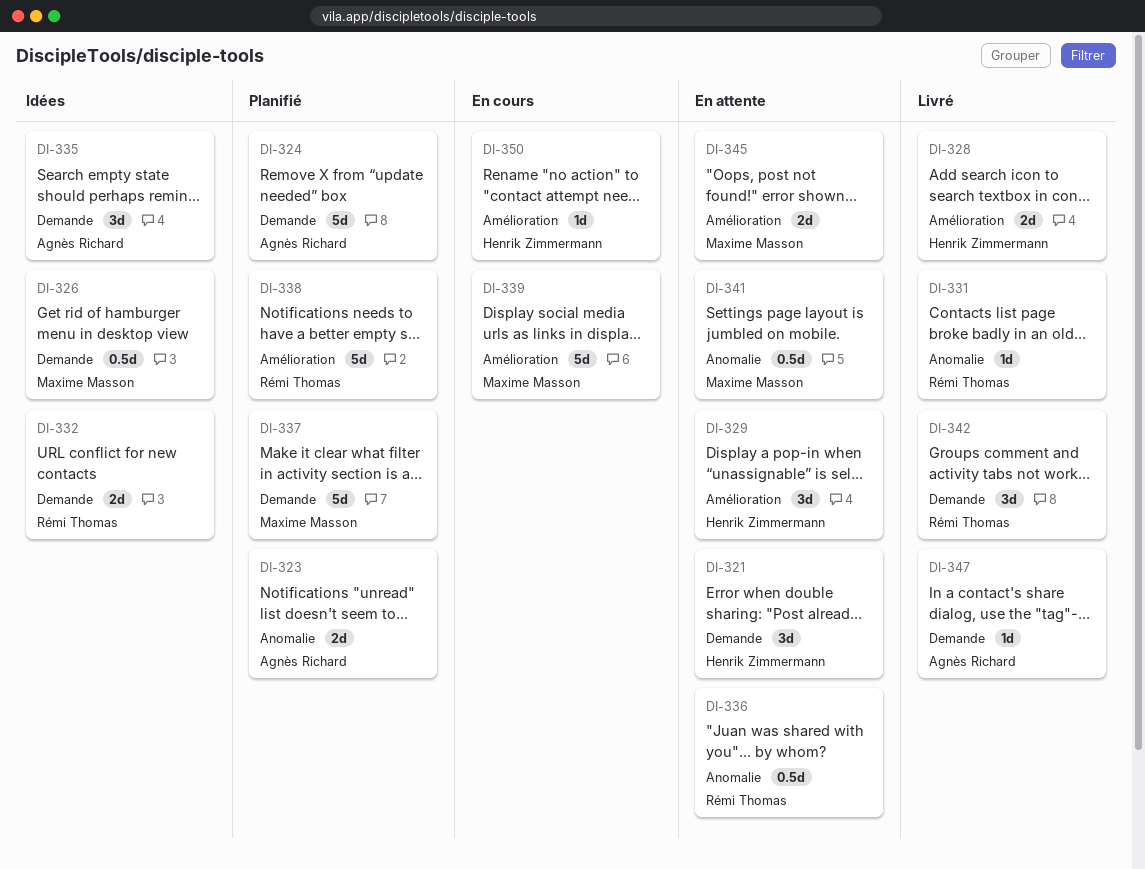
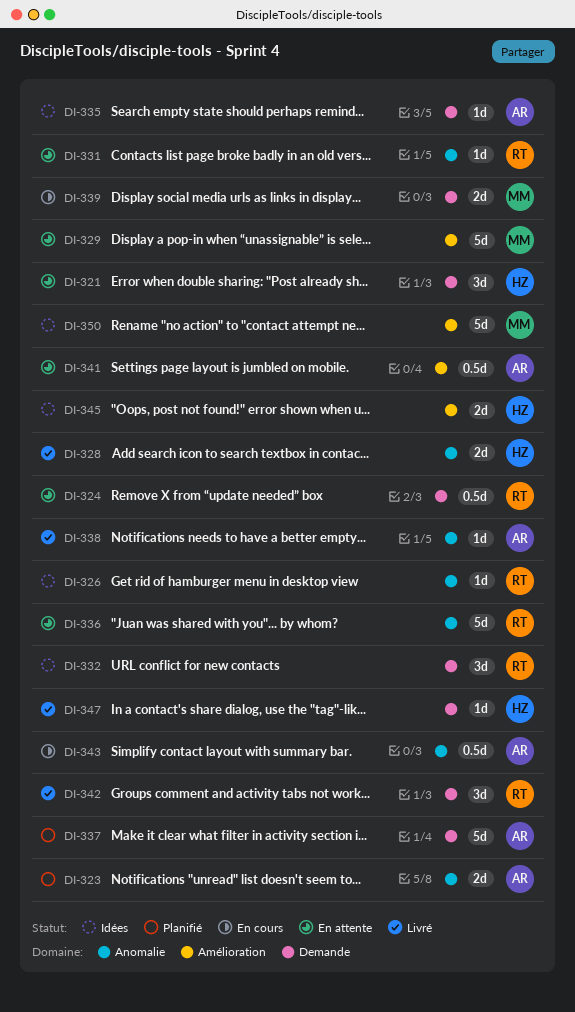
DI-324, status: Planifié -> En attente
DI-324, owner: Agnès Richard -> Rémi Thomas
DI-324, estimate: 5d -> 0.5d
DI-326, owner: Maxime Masson -> Rémi Thomas
DI-326, label: Demande -> Anomalie
DI-326, estimate: 0.5d -> 1d
DI-328, label: Amélioration -> Anomalie
DI-329, owner: Henrik Zimmermann -> Maxime Masson
DI-329, estimate: 3d -> 5d
DI-331, status: Livré -> En attente
DI-332, estimate: 2d -> 3d
DI-335, estimate: 3d -> 1d
DI-336, estimate: 0.5d -> 5d
DI-337, owner: Maxime Masson -> Agnès Richard
DI-338, status: Planifié -> Livré
DI-338, owner: Rémi Thomas -> Agnès Richard
DI-338, label: Amélioration -> Anomalie
DI-338, estimate: 5d -> 1d
DI-339, label: Amélioration -> Demande
DI-339, estimate: 5d -> 2d
DI-341, owner: Maxime Masson -> Agnès Richard
DI-341, label: Anomalie -> Amélioration
DI-343: none -> present
DI-345, status: En attente -> Idées
DI-345, owner: Maxime Masson -> Henrik Zimmermann
DI-347, owner: Agnès Richard -> Henrik Zimmermann
DI-350, status: En cours -> Idées
DI-350, owner: Henrik Zimmermann -> Maxime Masson
DI-350, estimate: 1d -> 5d

